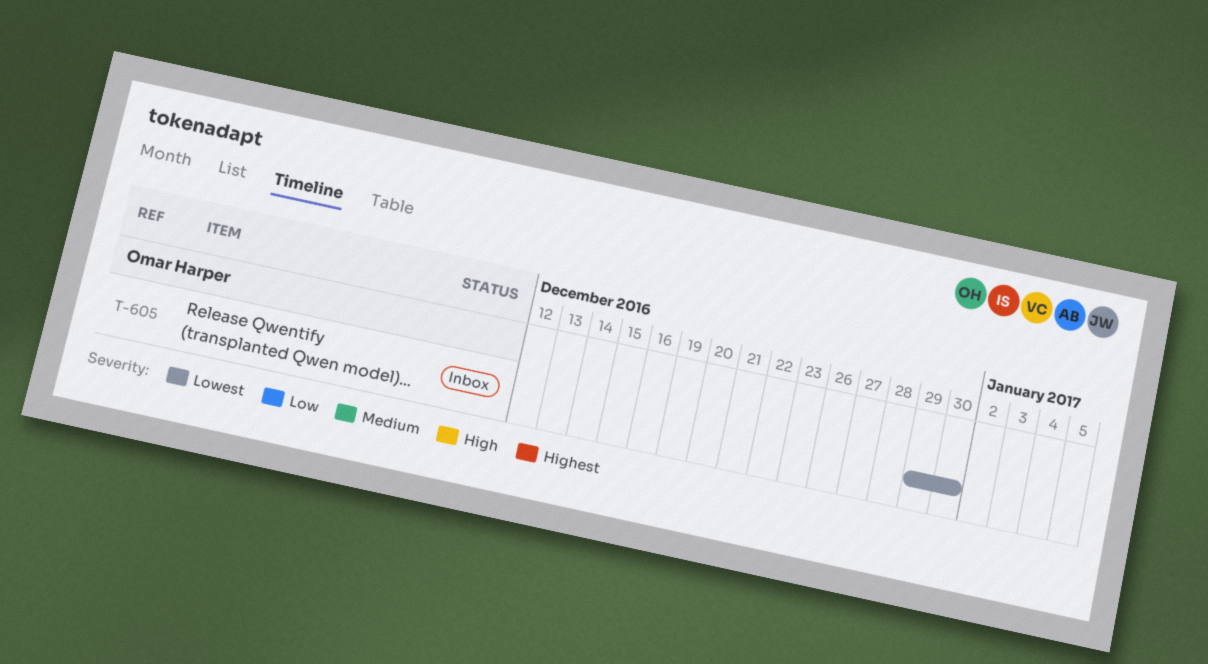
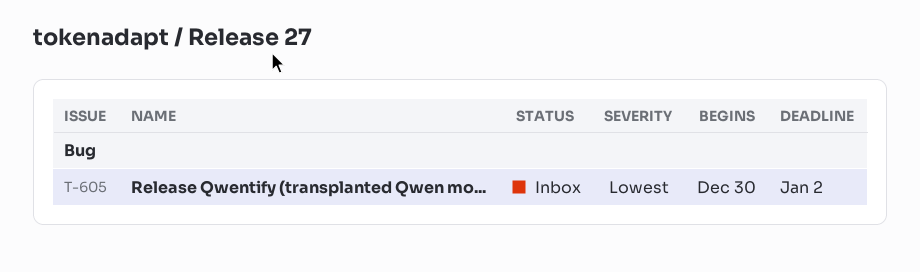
T-605, start: Dec 29 -> Dec 30
T-605, due: Dec 30 -> Jan 2

